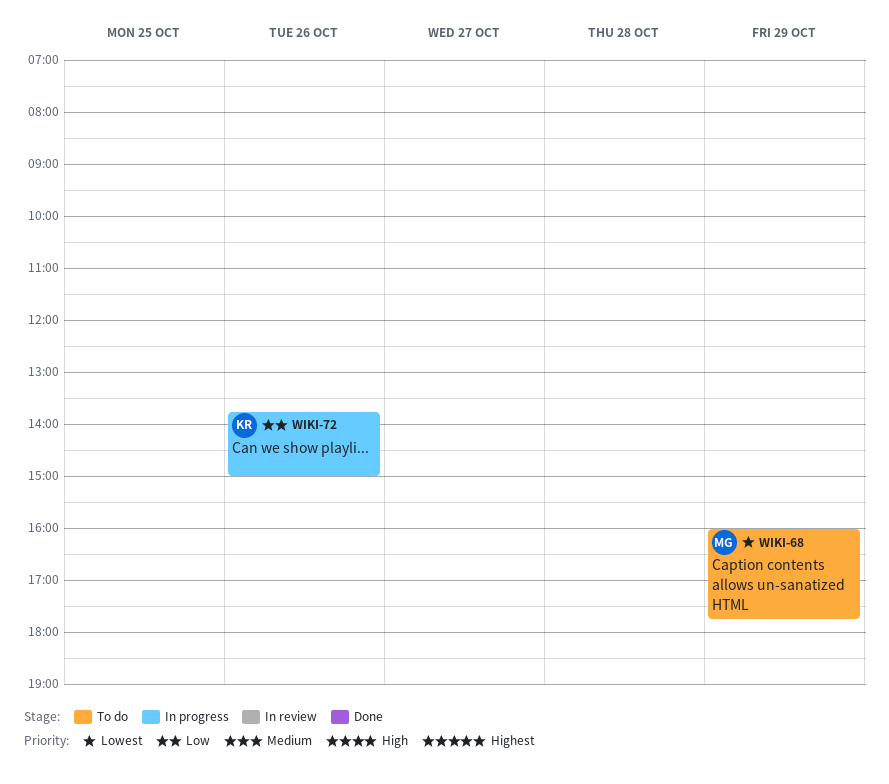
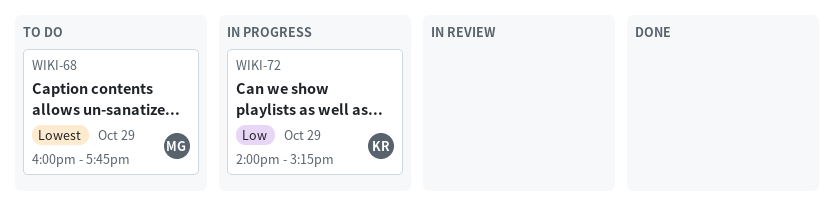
WIKI-72, day: Oct 26 -> Oct 29
WIKI-72, begins: 13:45 -> 14:00
WIKI-72, ends: 15:00 -> 15:15

